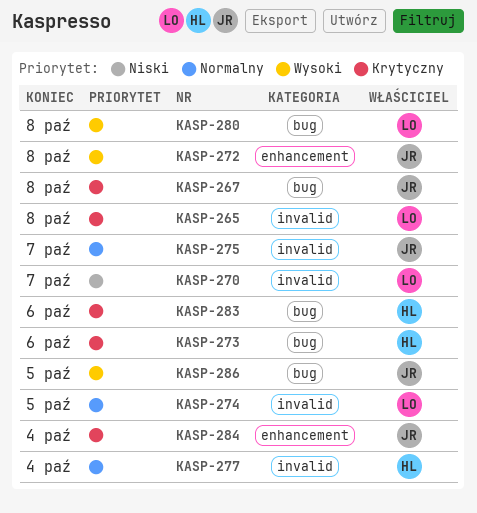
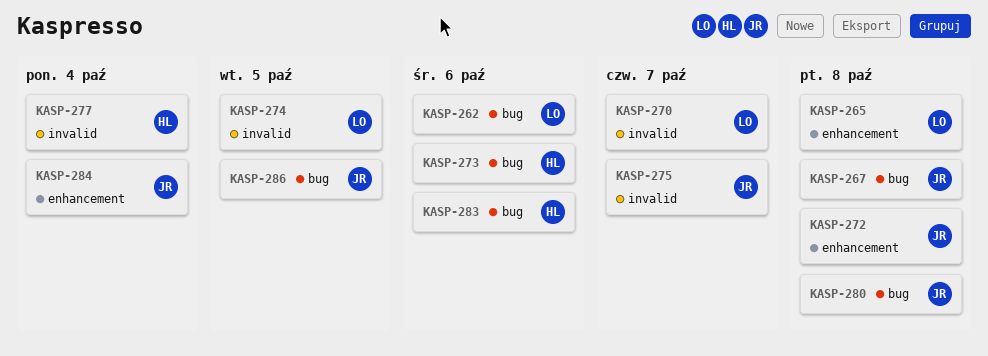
KASP-262: none -> present
KASP-265, label: invalid -> enhancement
KASP-280, owner: LO -> JR

